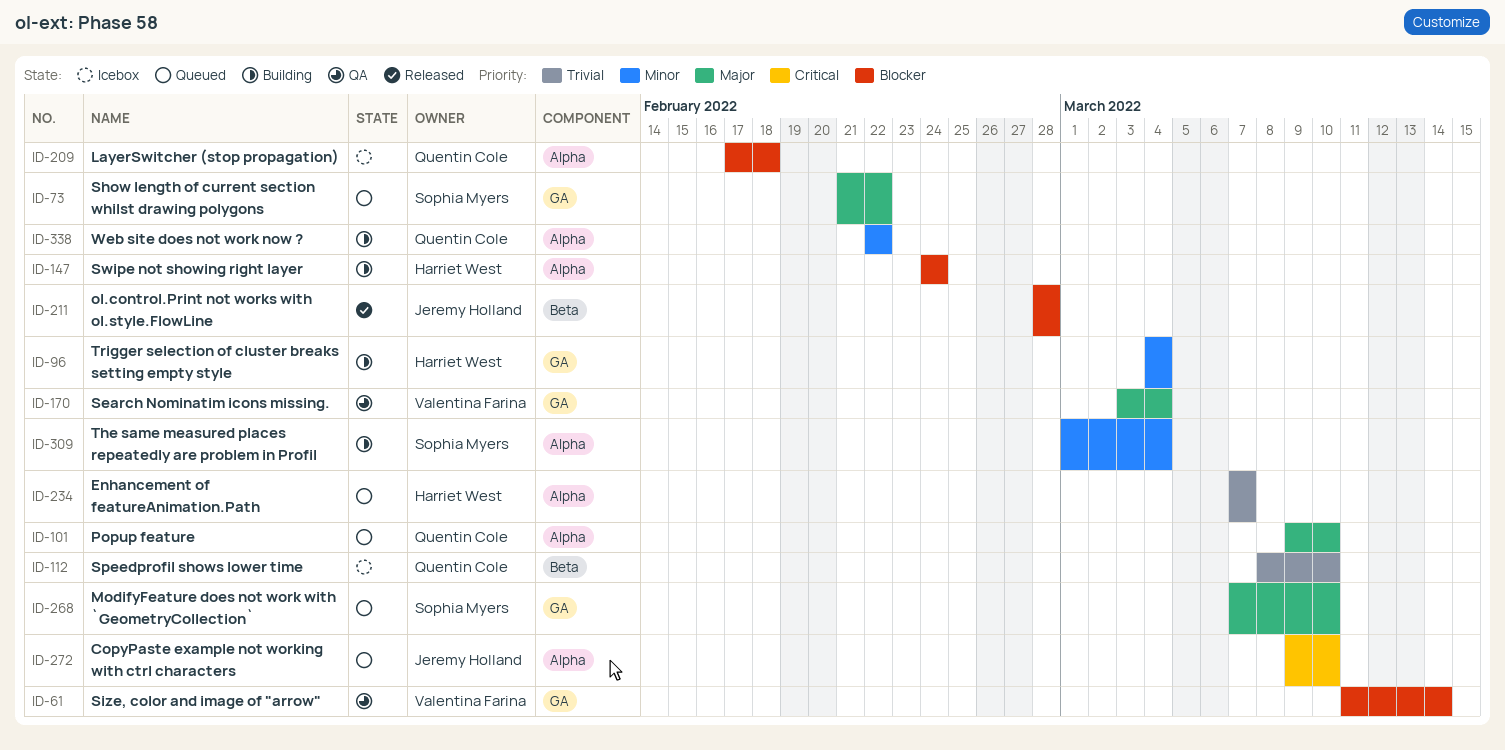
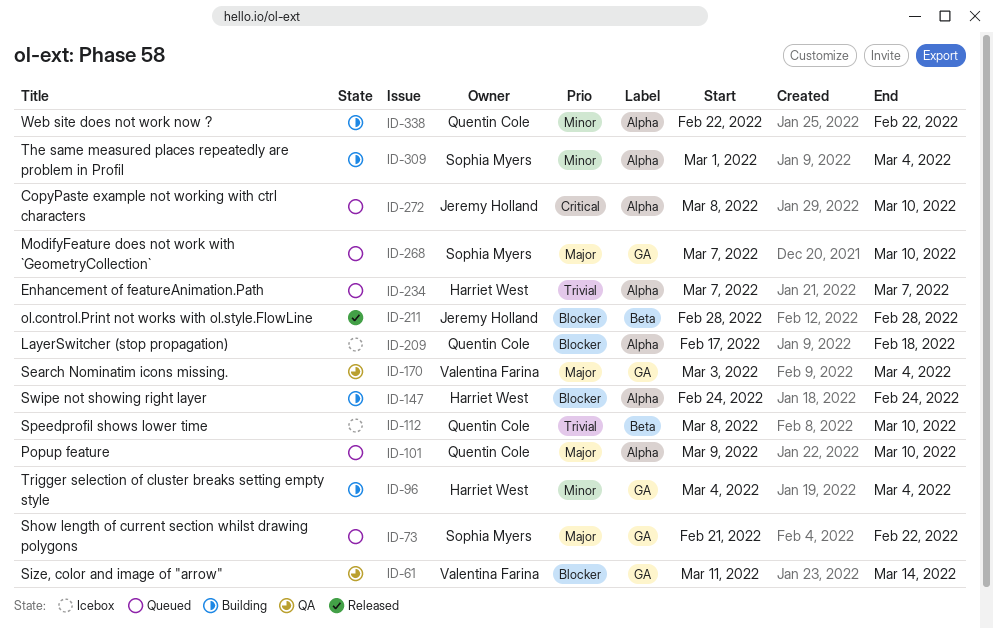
ID-272, start: Mar 9 -> Mar 8

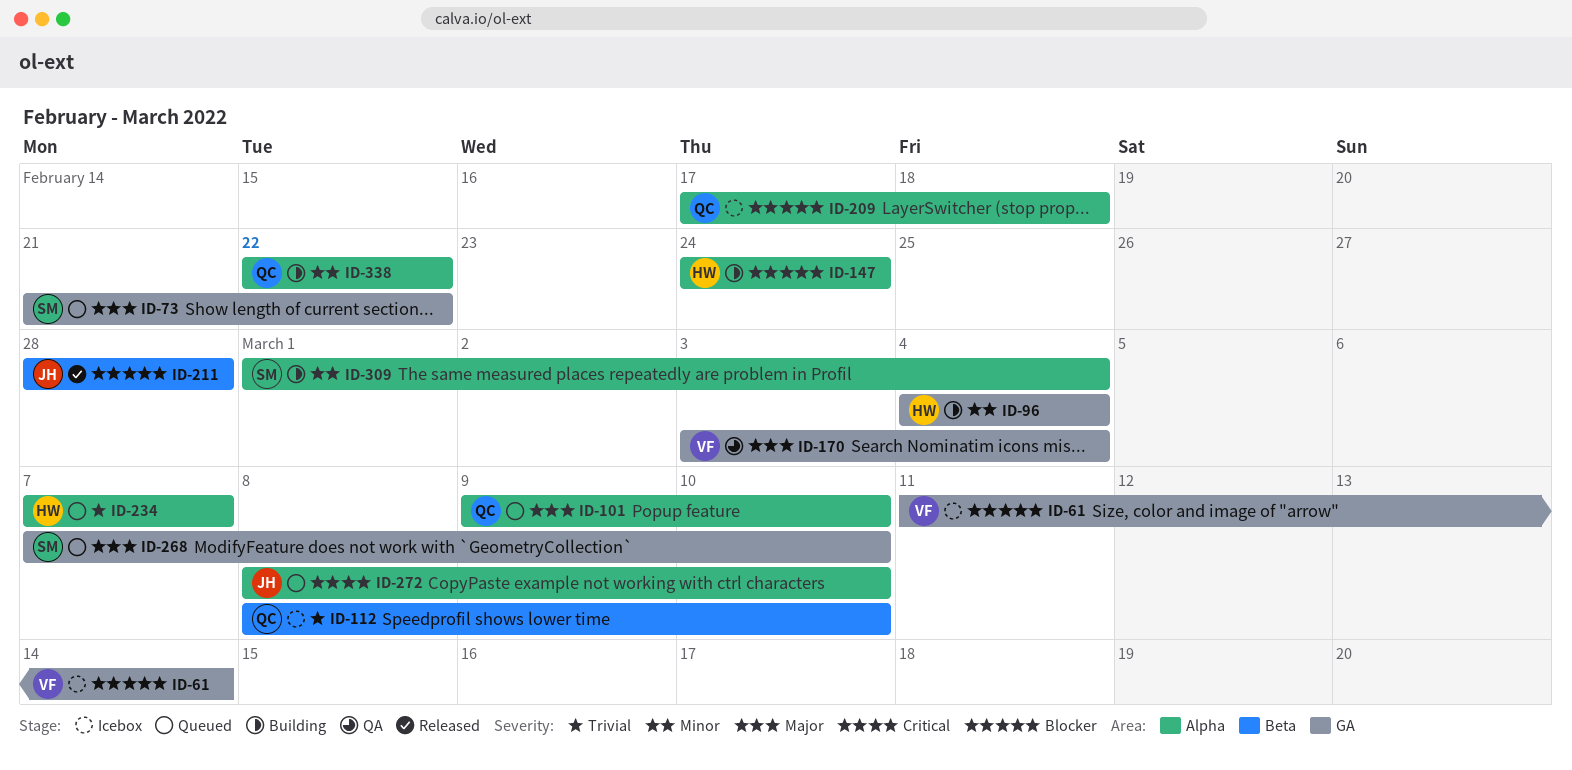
ID-61, status: QA -> Icebox

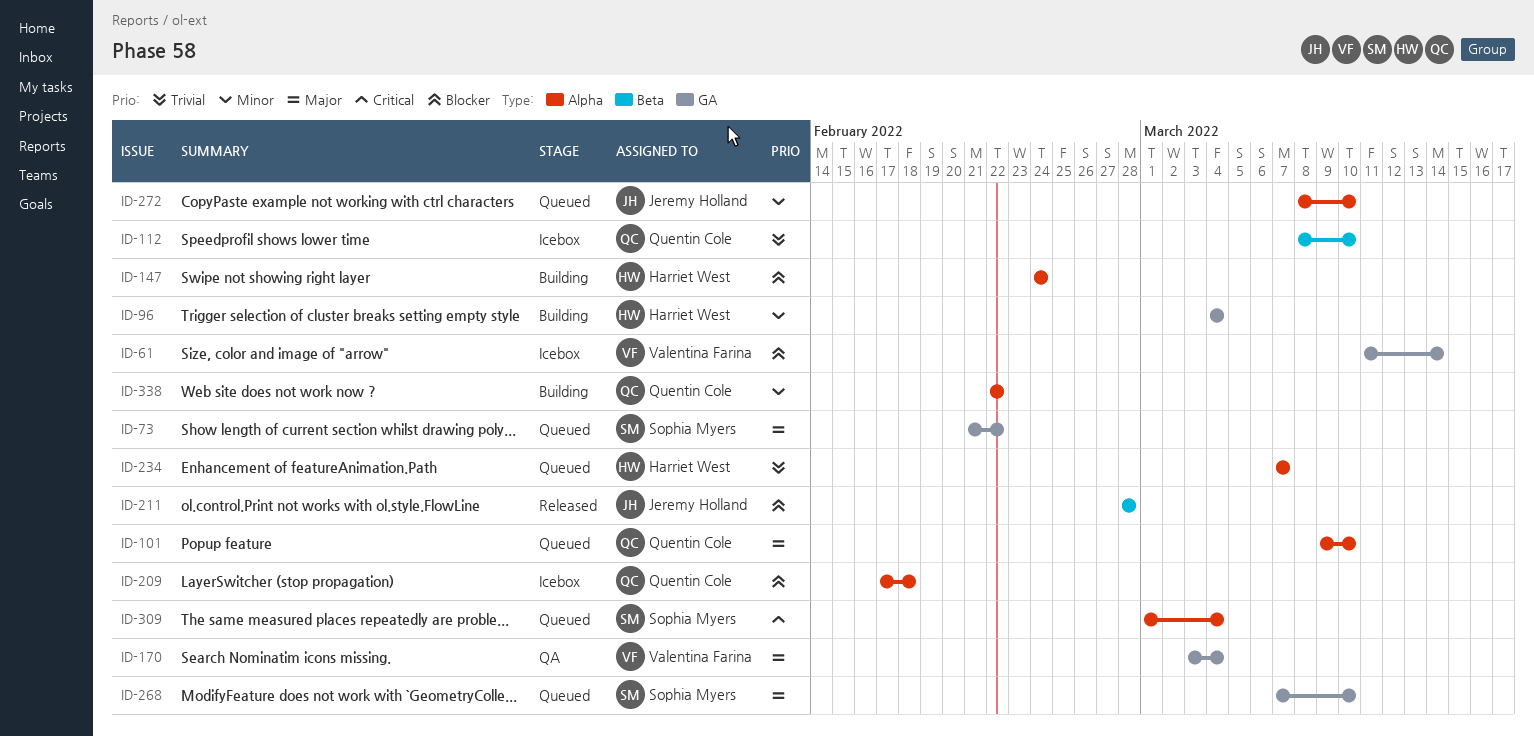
ID-272, priority: Critical -> Minor
ID-309, status: Building -> Queued
ID-309, priority: Minor -> Critical

